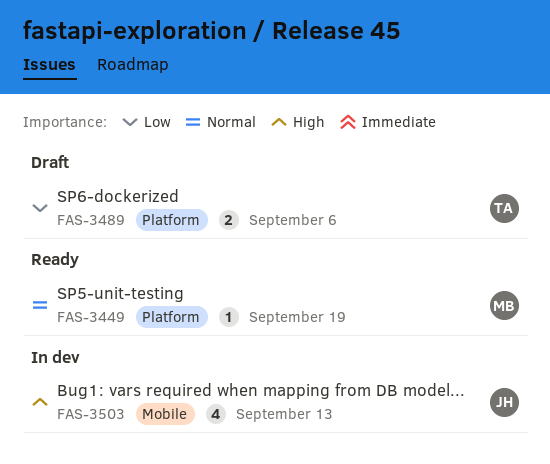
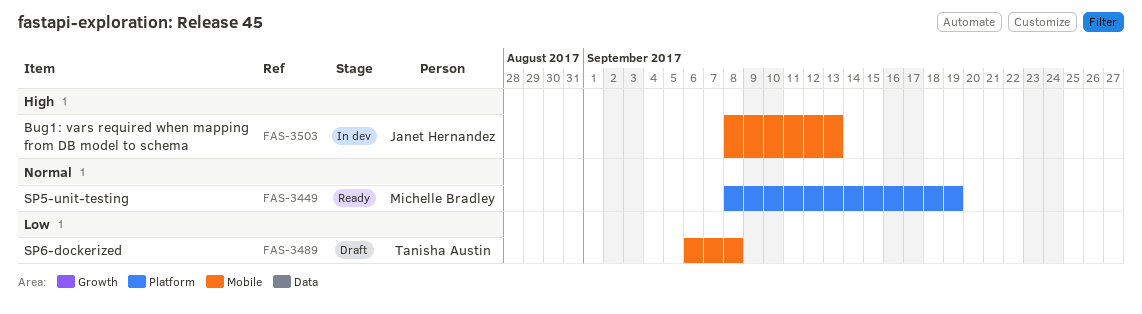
FAS-3489, label: Platform -> Mobile
FAS-3489, due: Sep 6 -> Sep 8

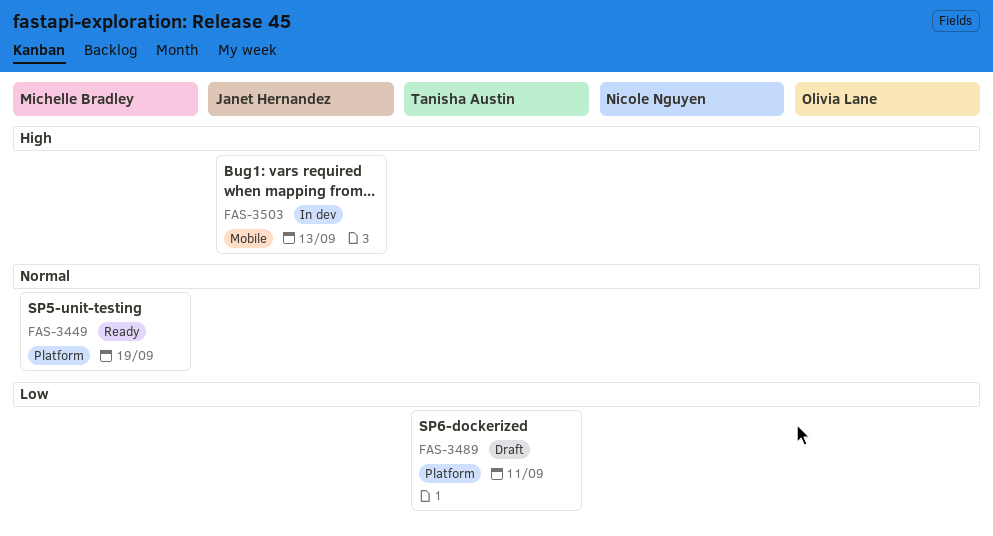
FAS-3489, label: Mobile -> Platform
FAS-3489, due: Sep 8 -> Sep 11

